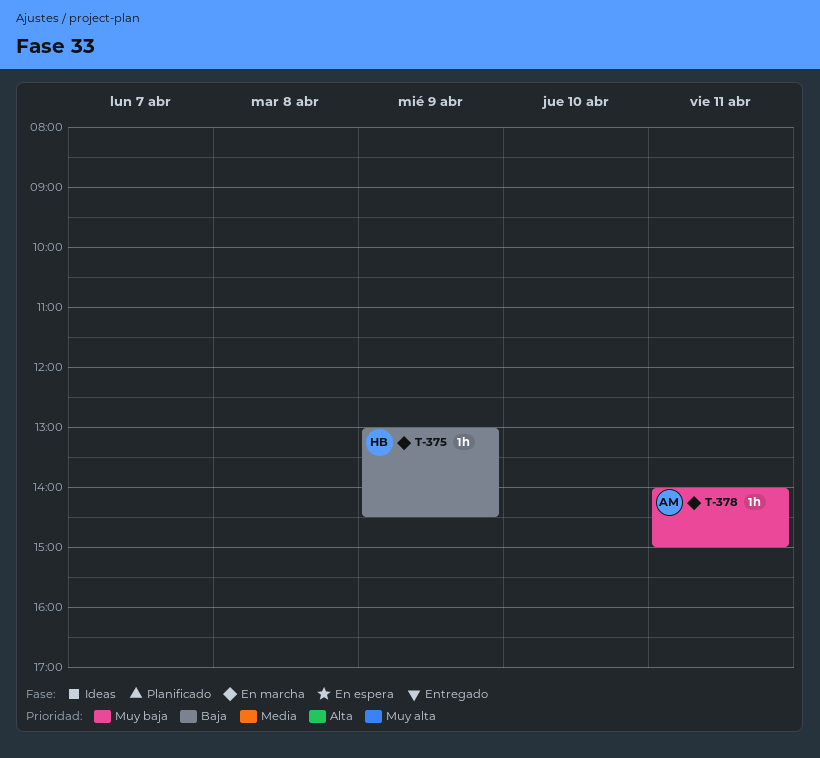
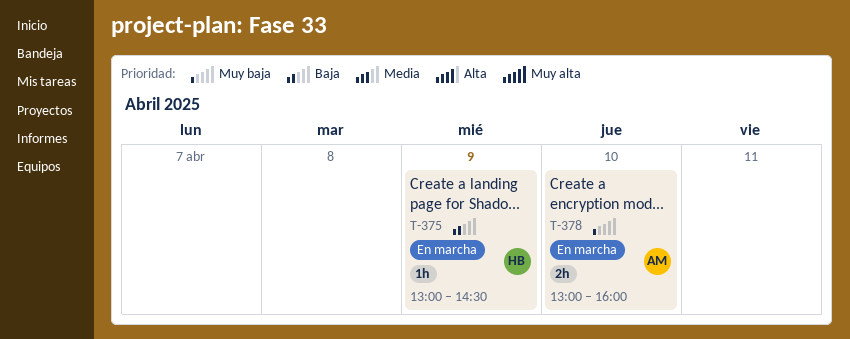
T-378, estimate: 1h -> 2h
T-378, day: Apr 11 -> Apr 10
T-378, begins: 14:00 -> 13:00
T-378, ends: 15:00 -> 16:00

